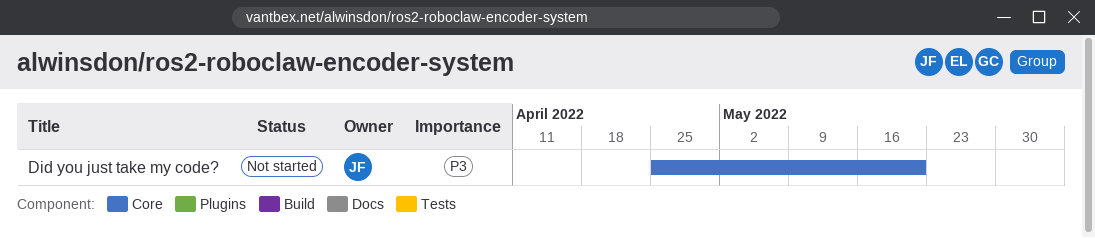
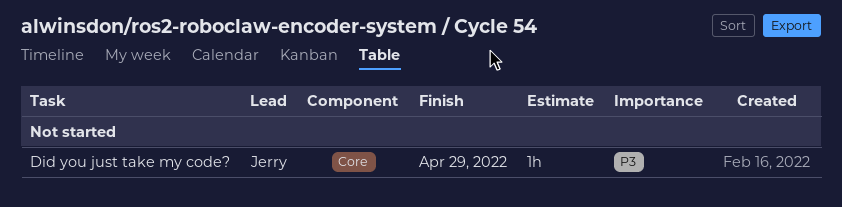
Did you just take my code?, due: May 20 -> Apr 29

